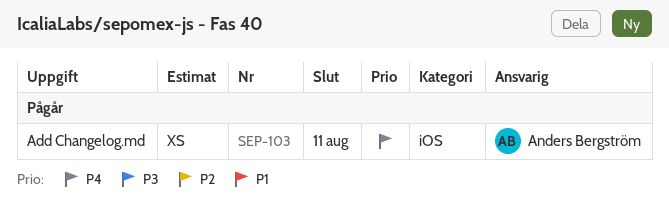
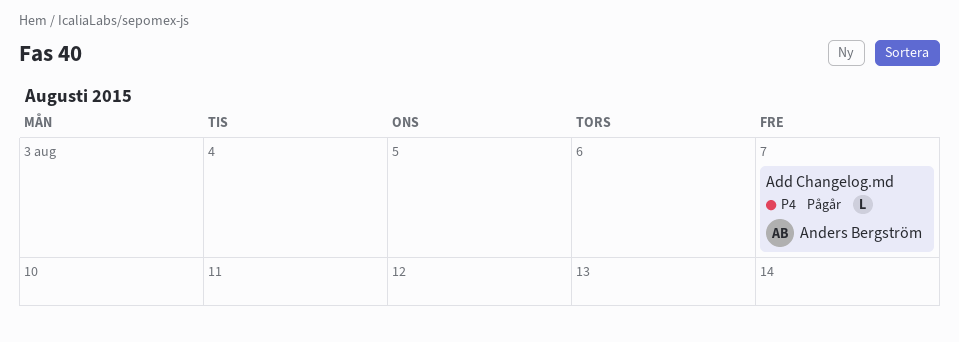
Add Changelog.md, estimate: XS -> L
Add Changelog.md, due: Aug 11 -> Aug 7

